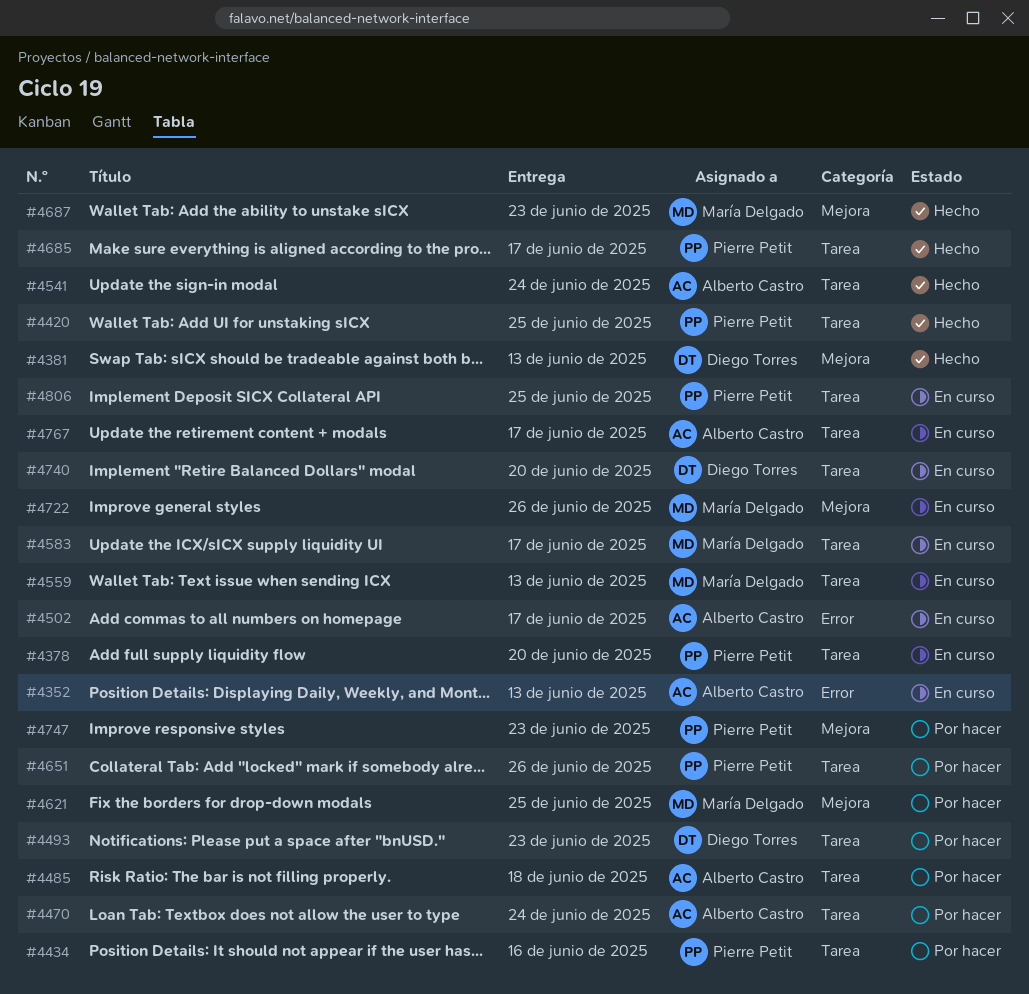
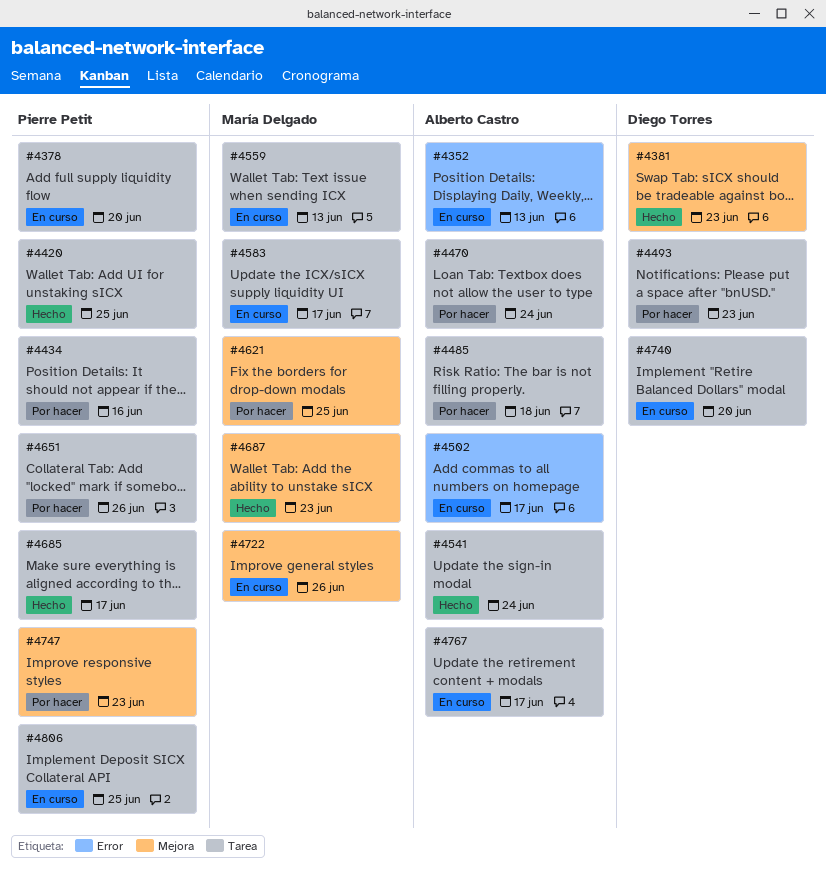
#4381, due: Jun 13 -> Jun 23

